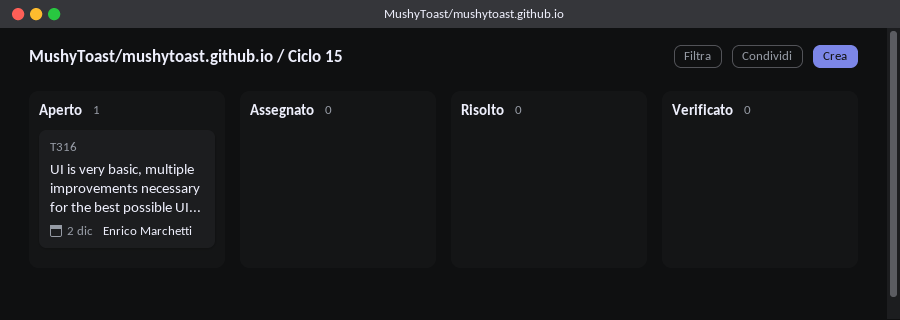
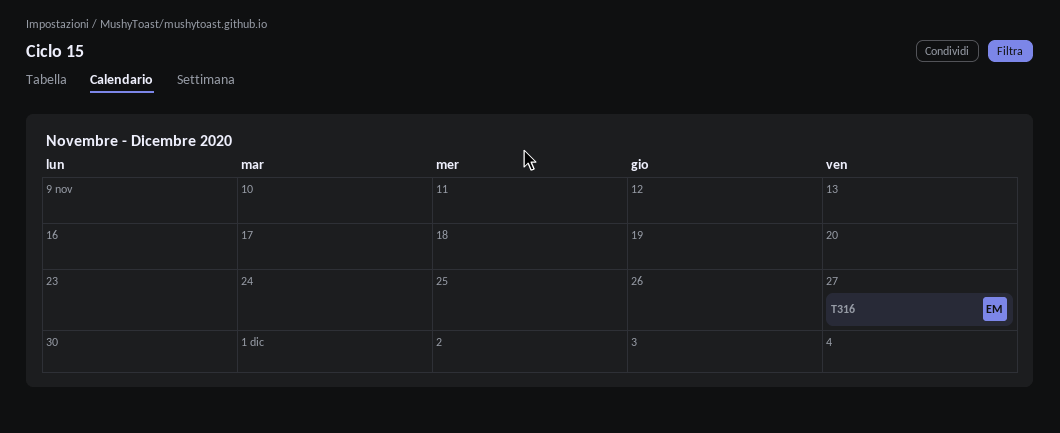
T316, due: Dec 2 -> Nov 27

